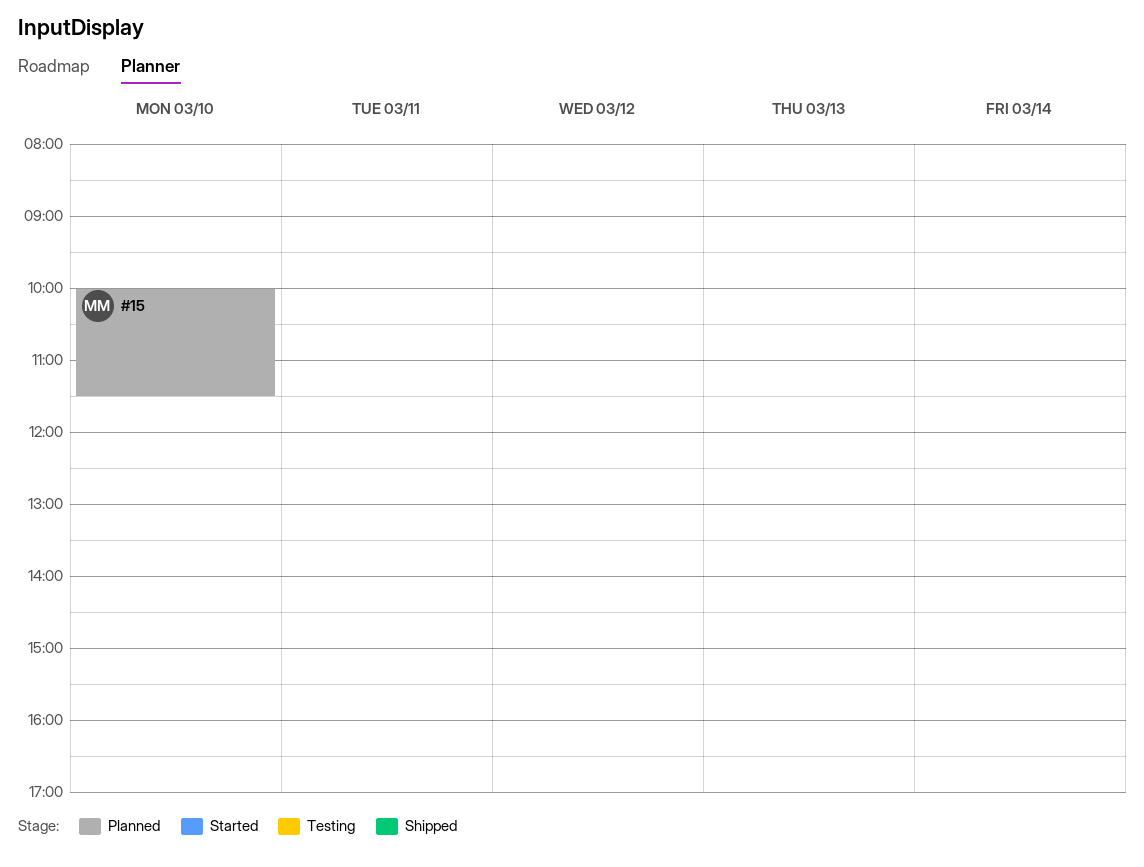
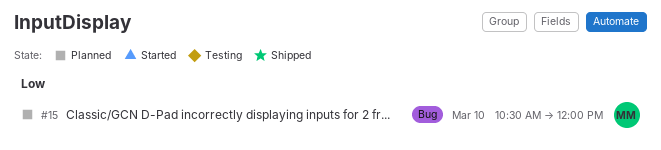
#15, begins: 10:00 -> 10:30
#15, ends: 11:30 -> 12:00

